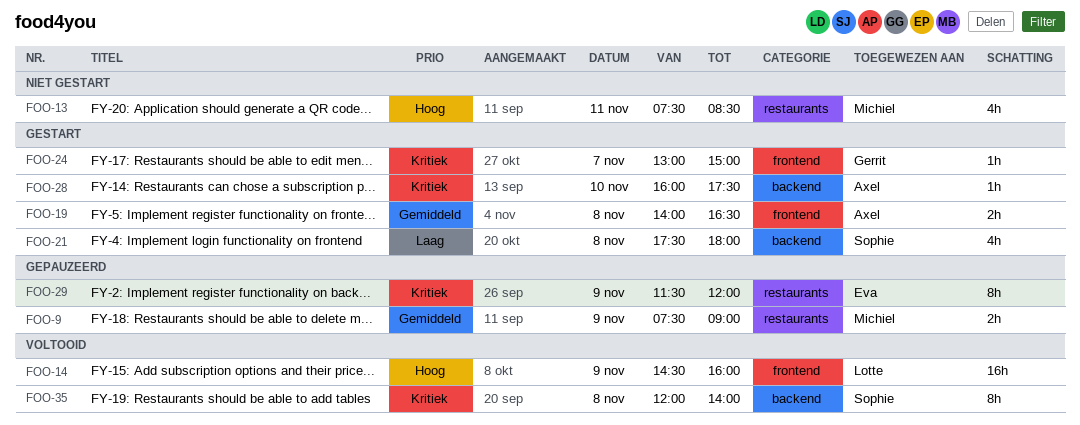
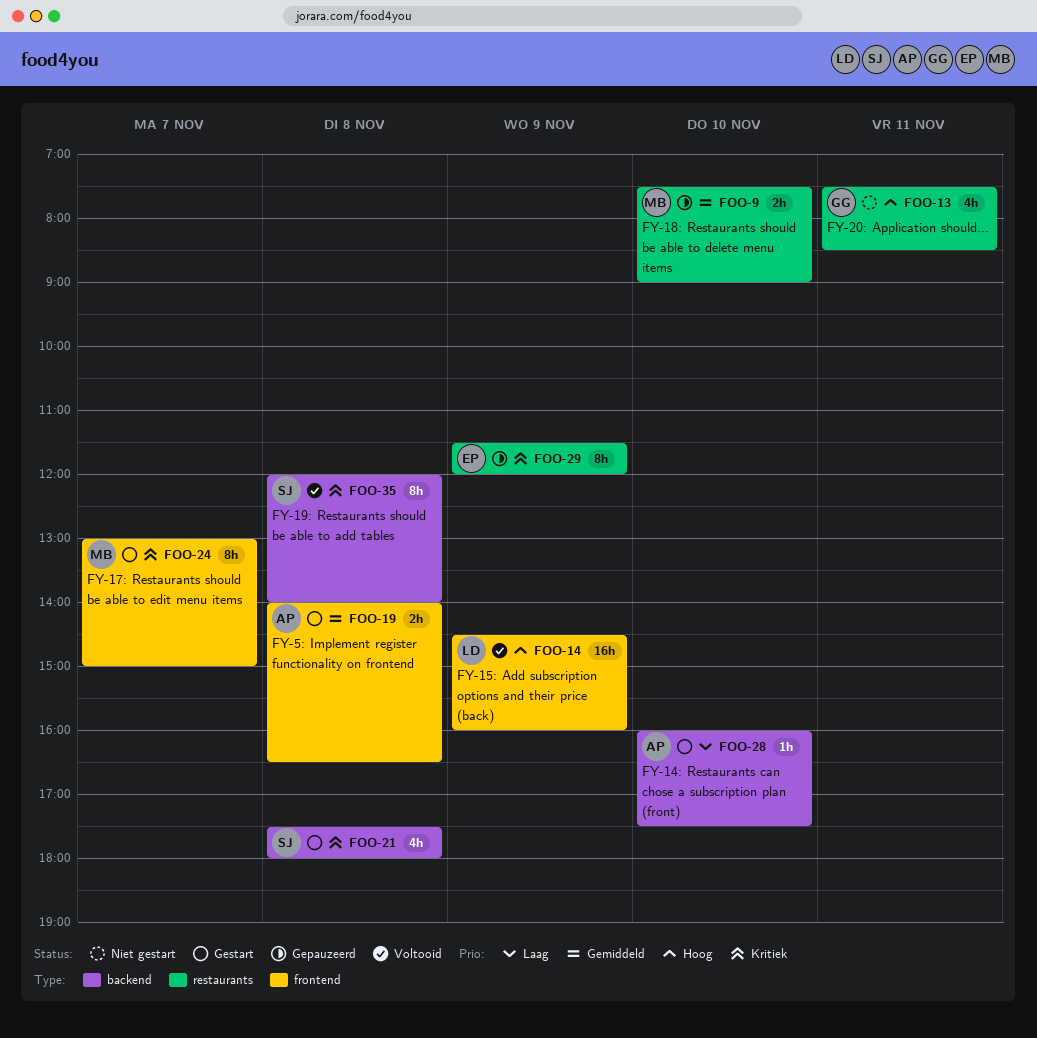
FOO-9, day: Nov 9 -> Nov 10
FOO-13, owner: Michiel -> Gerrit
FOO-21, priority: Laag -> Kritiek
FOO-24, owner: Gerrit -> Michiel
FOO-24, estimate: 1h -> 8h
FOO-28, priority: Kritiek -> Laag

